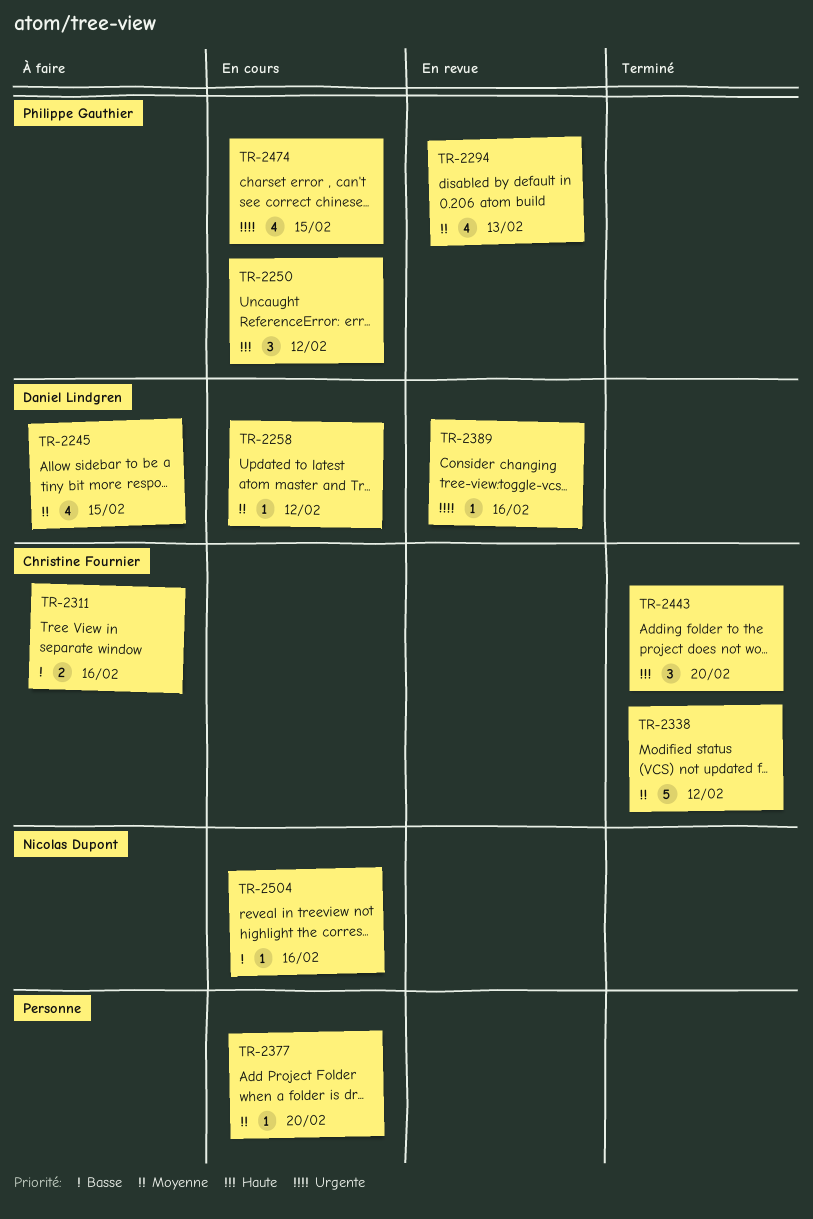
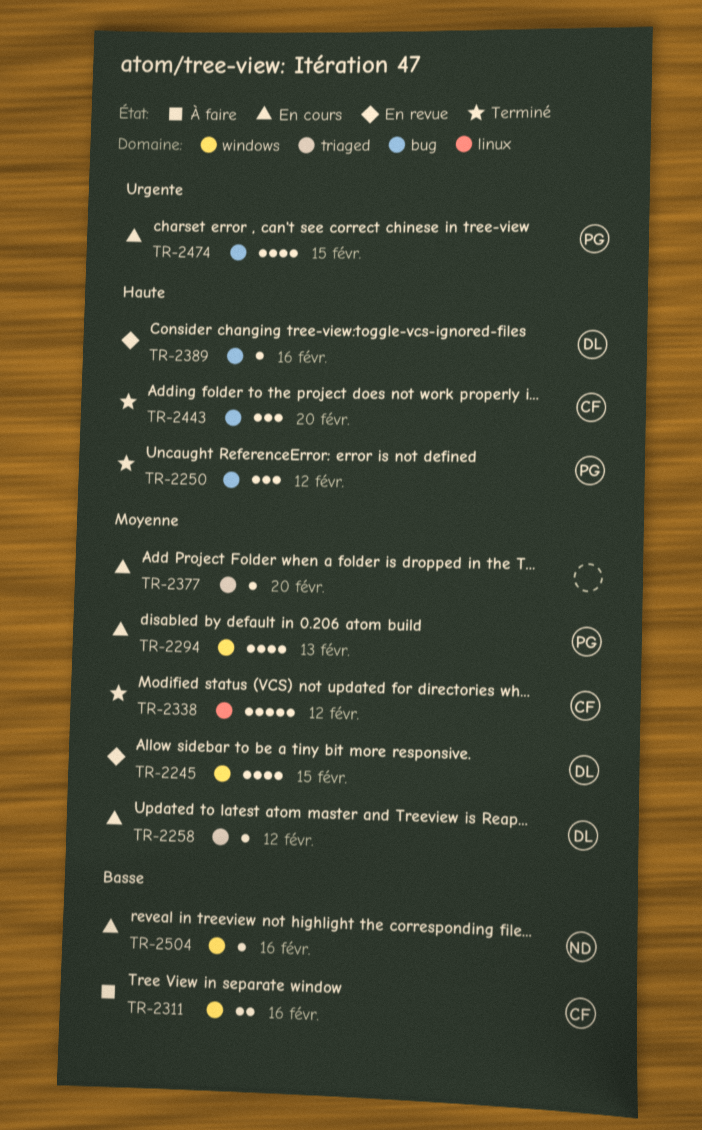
TR-2245, status: À faire -> En revue
TR-2250, status: En cours -> Terminé
TR-2294, status: En revue -> En cours
TR-2389, priority: Urgente -> Haute

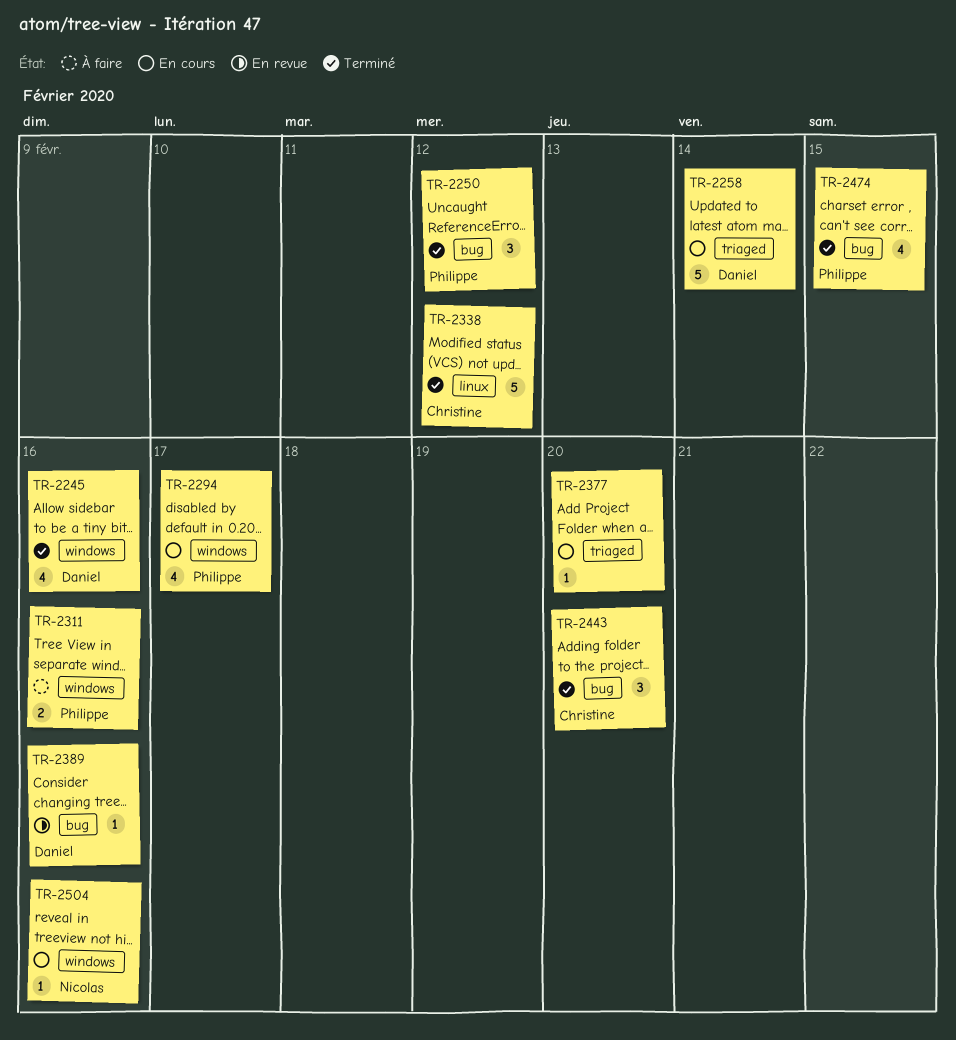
TR-2245, status: En revue -> Terminé
TR-2245, due: Feb 15 -> Feb 16
TR-2258, estimate: 1 -> 5
TR-2258, due: Feb 12 -> Feb 14
TR-2294, due: Feb 13 -> Feb 17
TR-2311, owner: Christine -> Philippe
TR-2474, status: En cours -> Terminé

